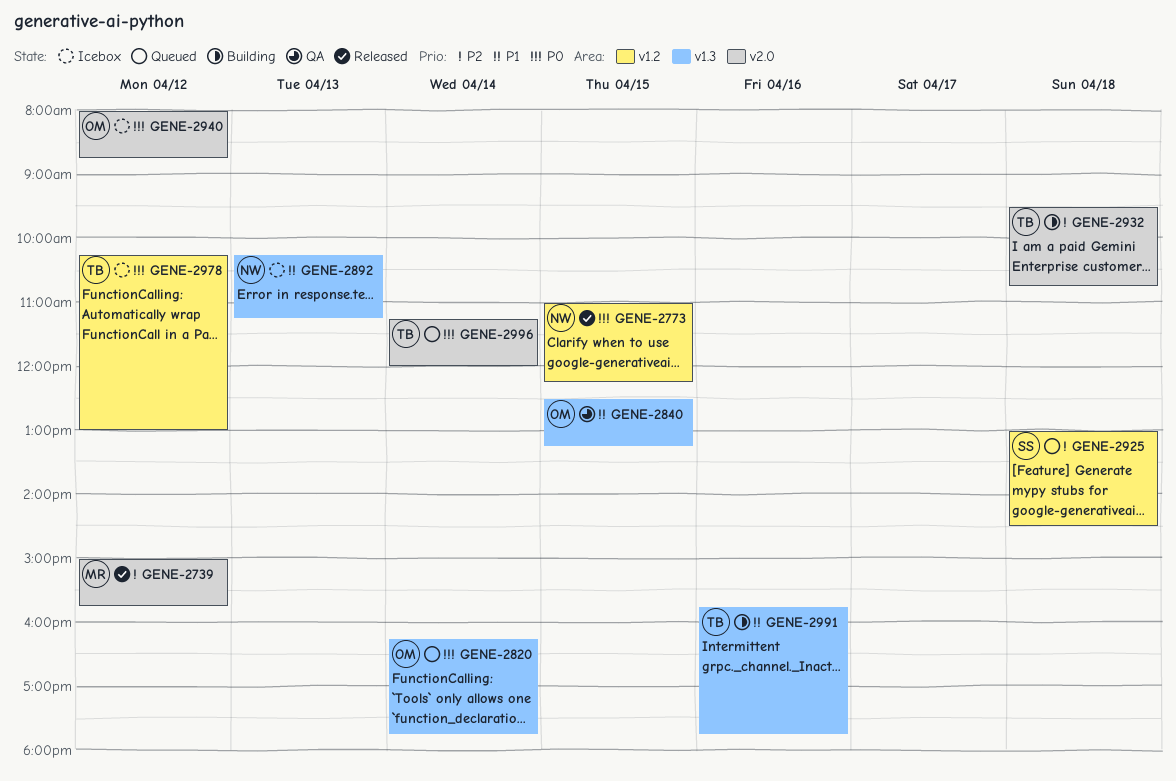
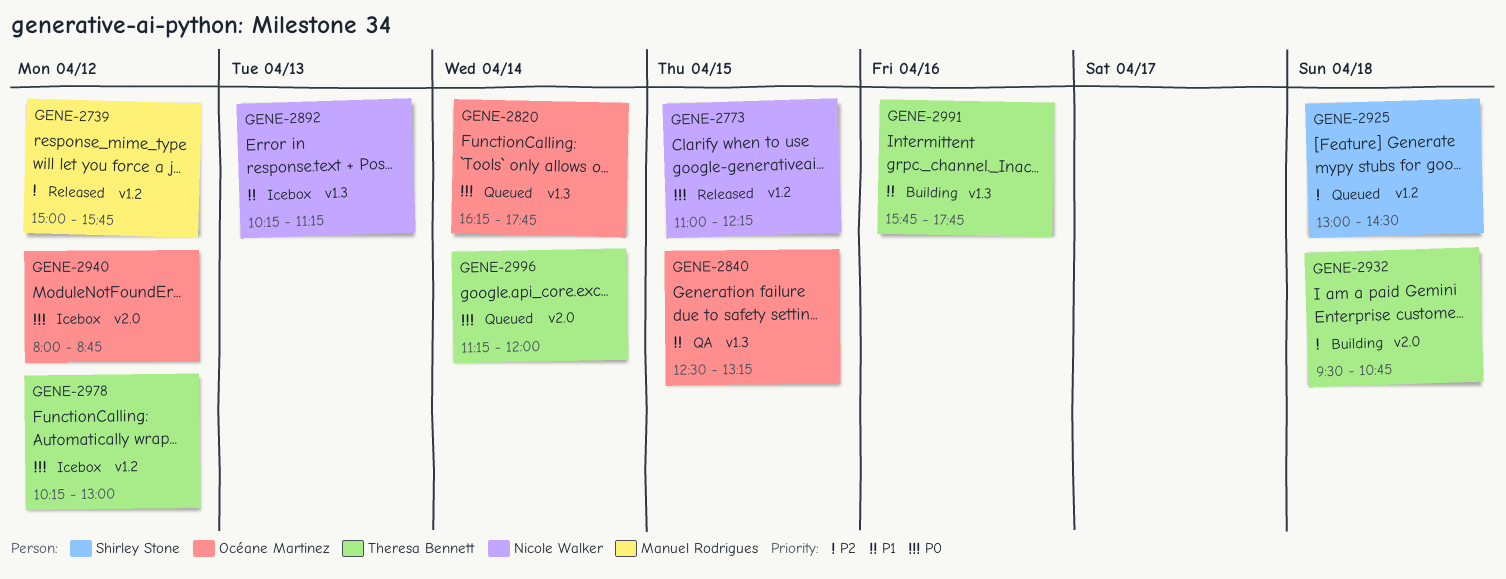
GENE-2739, label: v2.0 -> v1.2

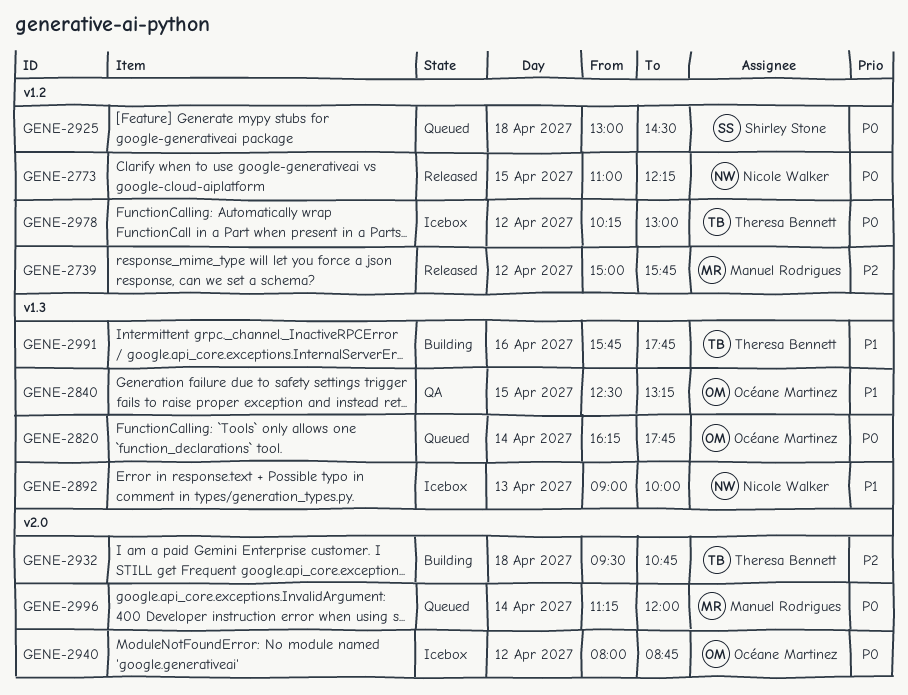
GENE-2892, begins: 10:15 -> 09:00
GENE-2892, ends: 11:15 -> 10:00
GENE-2925, priority: P2 -> P0
GENE-2996, owner: Theresa Bennett -> Manuel Rodrigues

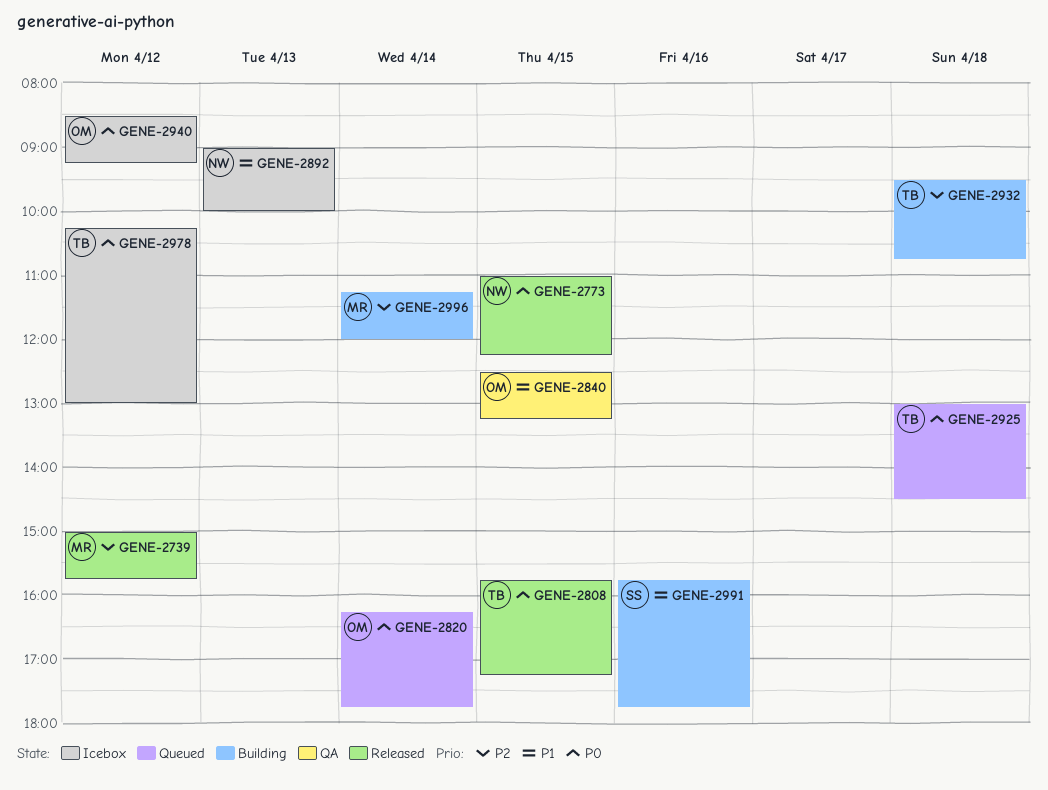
GENE-2808: none -> present
GENE-2925, owner: Shirley Stone -> Theresa Bennett
GENE-2940, begins: 08:00 -> 08:30
GENE-2940, ends: 08:45 -> 09:15
GENE-2991, owner: Theresa Bennett -> Shirley Stone
GENE-2996, status: Queued -> Building
GENE-2996, priority: P0 -> P2

